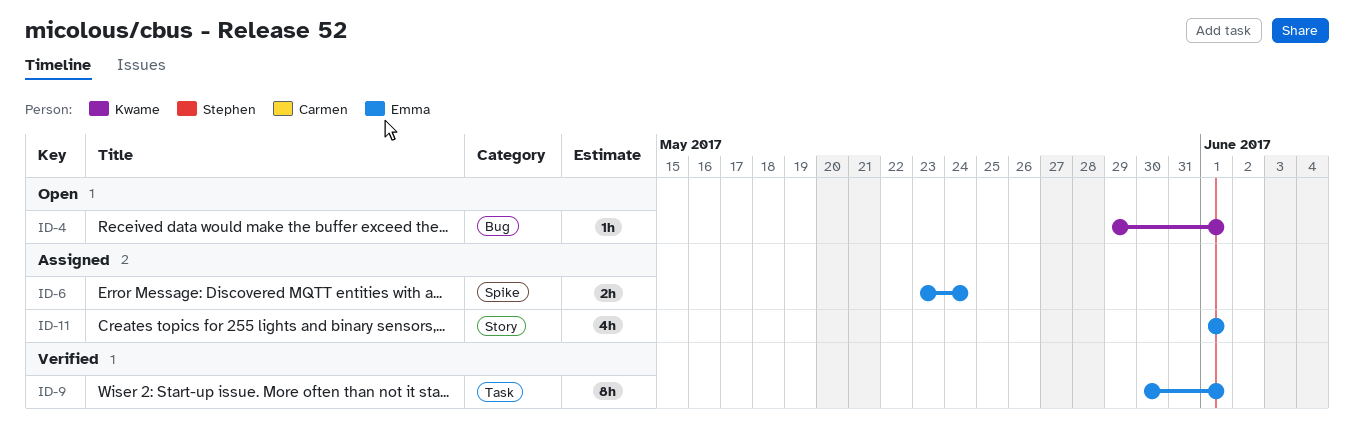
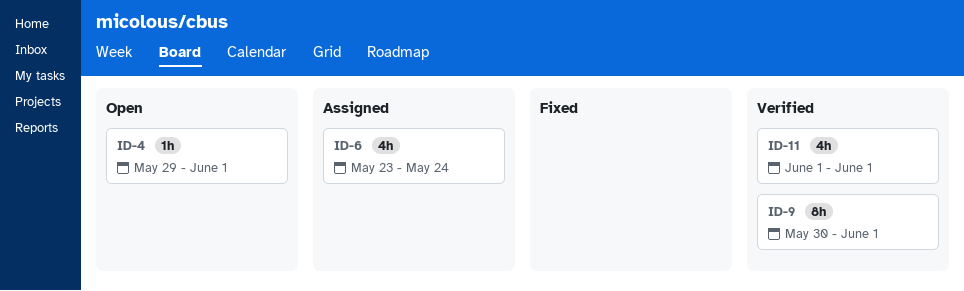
ID-6, estimate: 2h -> 4h
ID-11, status: Assigned -> Verified

